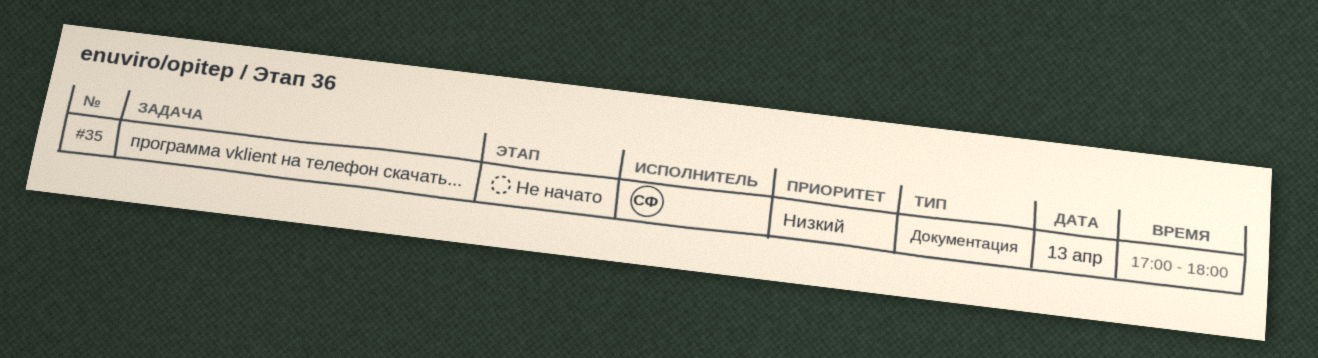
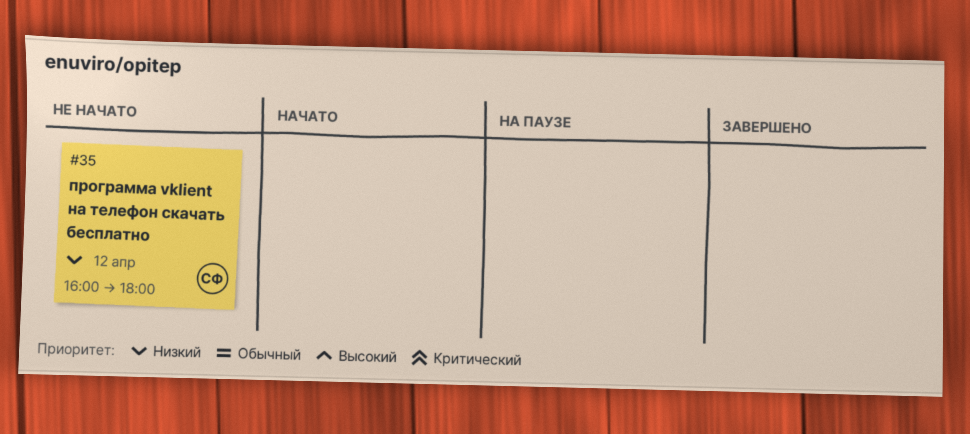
#35, day: Apr 13 -> Apr 12
#35, begins: 17:00 -> 16:00

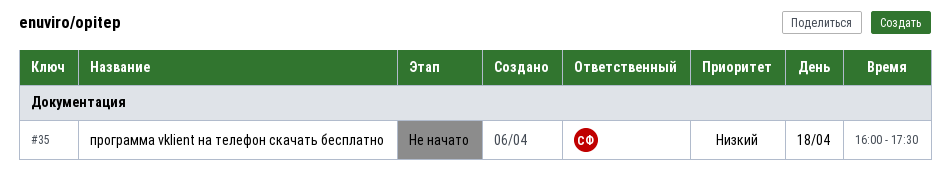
#35, day: Apr 12 -> Apr 18
#35, ends: 18:00 -> 17:30

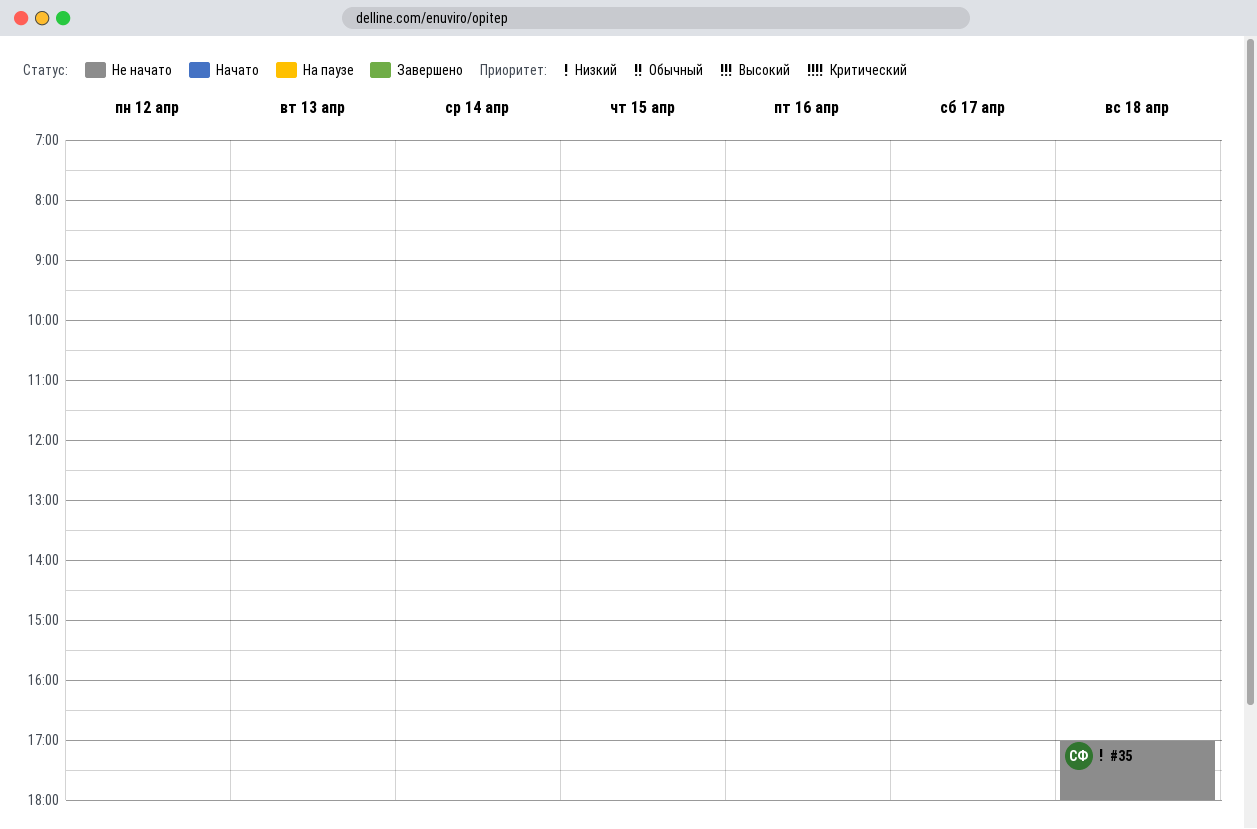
#35, begins: 16:00 -> 17:00
#35, ends: 17:30 -> 18:00

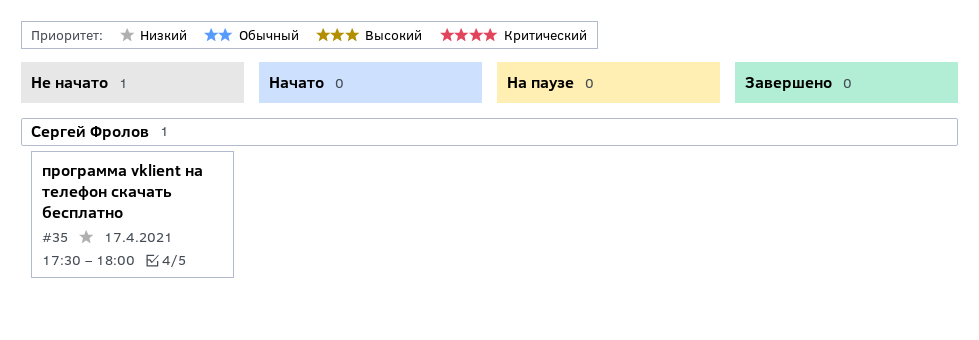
#35, day: Apr 18 -> Apr 17
#35, begins: 17:00 -> 17:30

